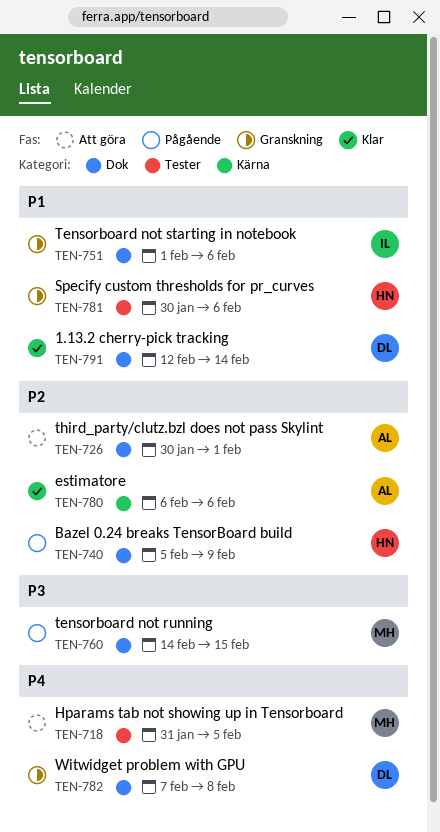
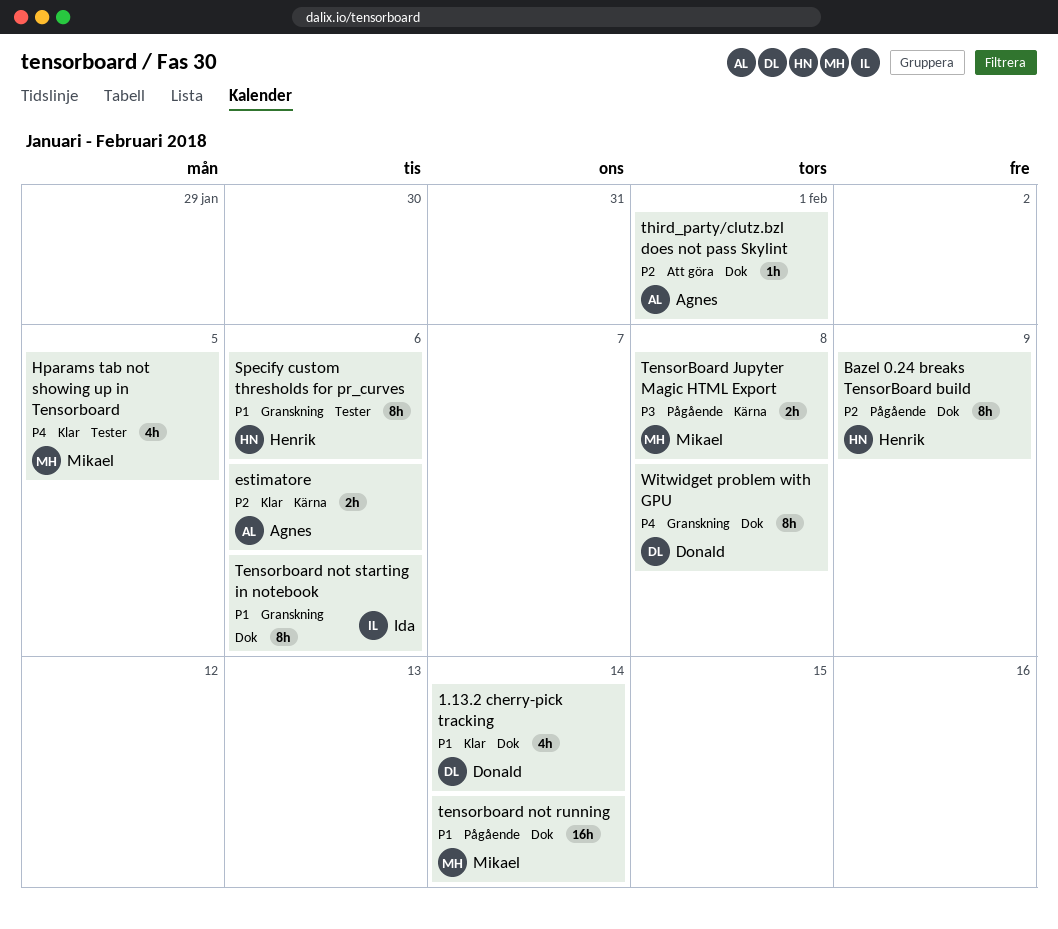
Hparams tab not showing up in Tensorboard, status: Att göra -> Klar
TensorBoard Jupyter Magic HTML Export: none -> present
tensorboard not running, priority: P3 -> P1
tensorboard not running, due: Feb 15 -> Feb 14

